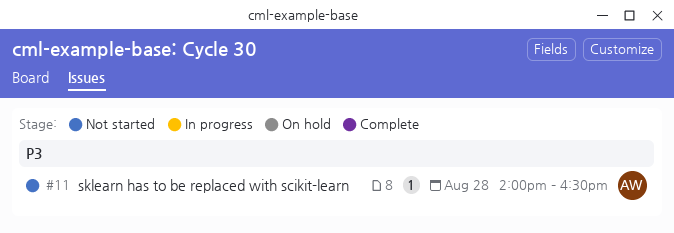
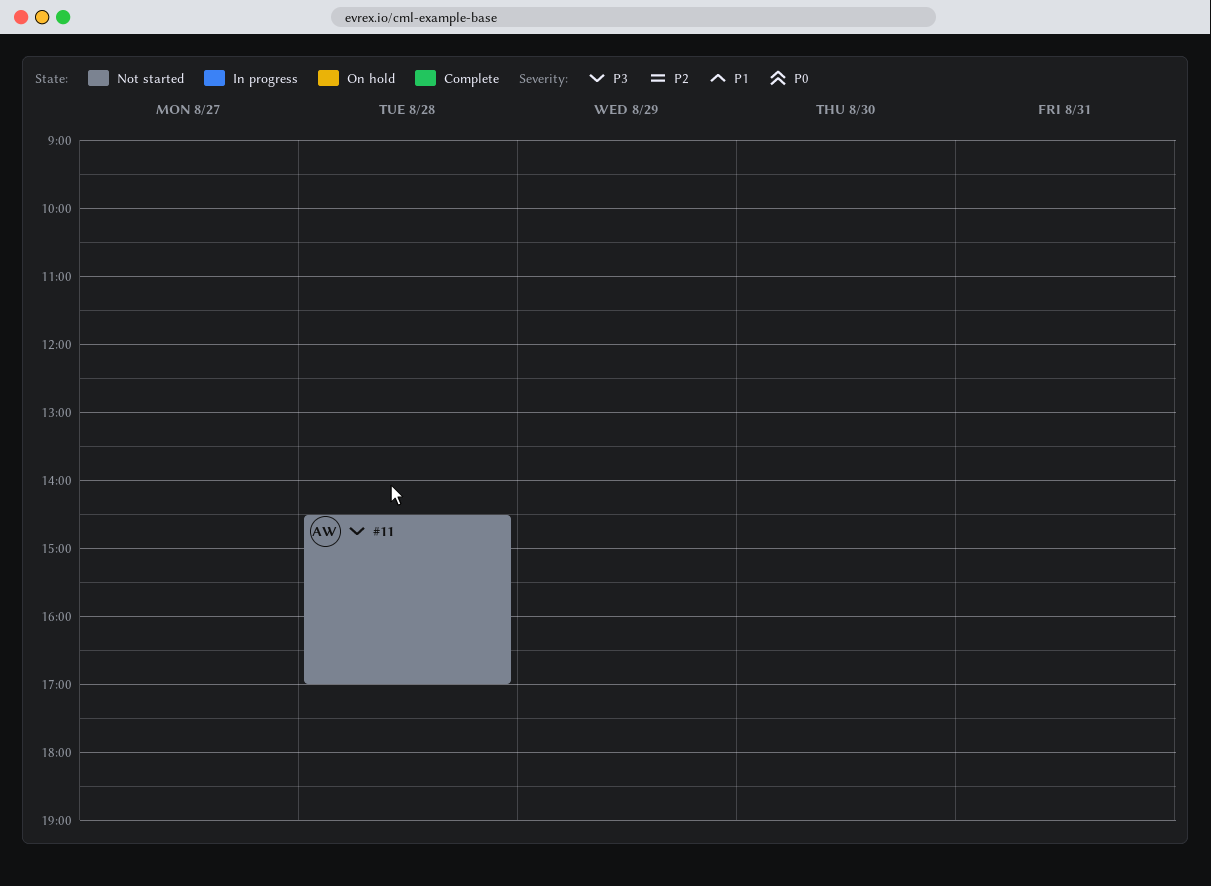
#11, begins: 14:00 -> 14:30
#11, ends: 16:30 -> 17:00

